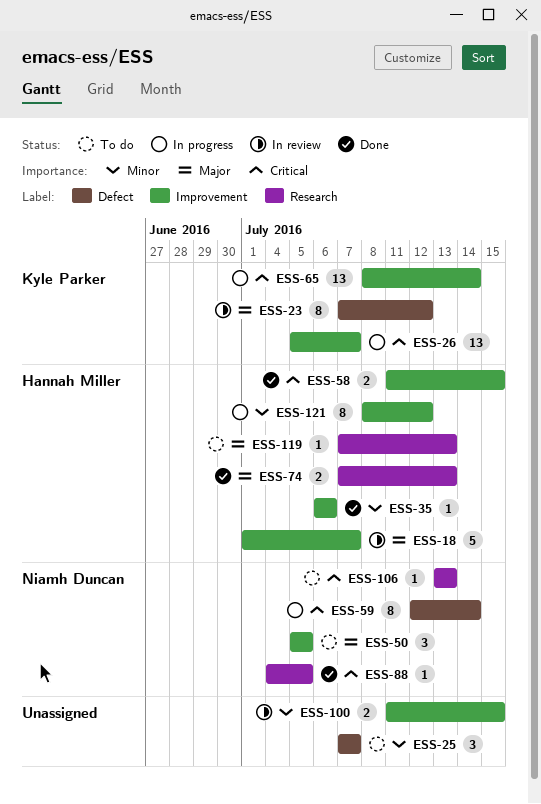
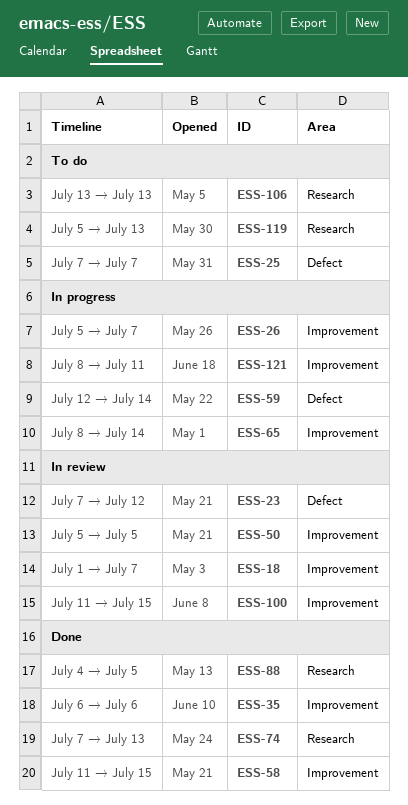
ESS-50, status: To do -> In review
ESS-119, start: Jul 7 -> Jul 5
ESS-121, due: Jul 12 -> Jul 11

